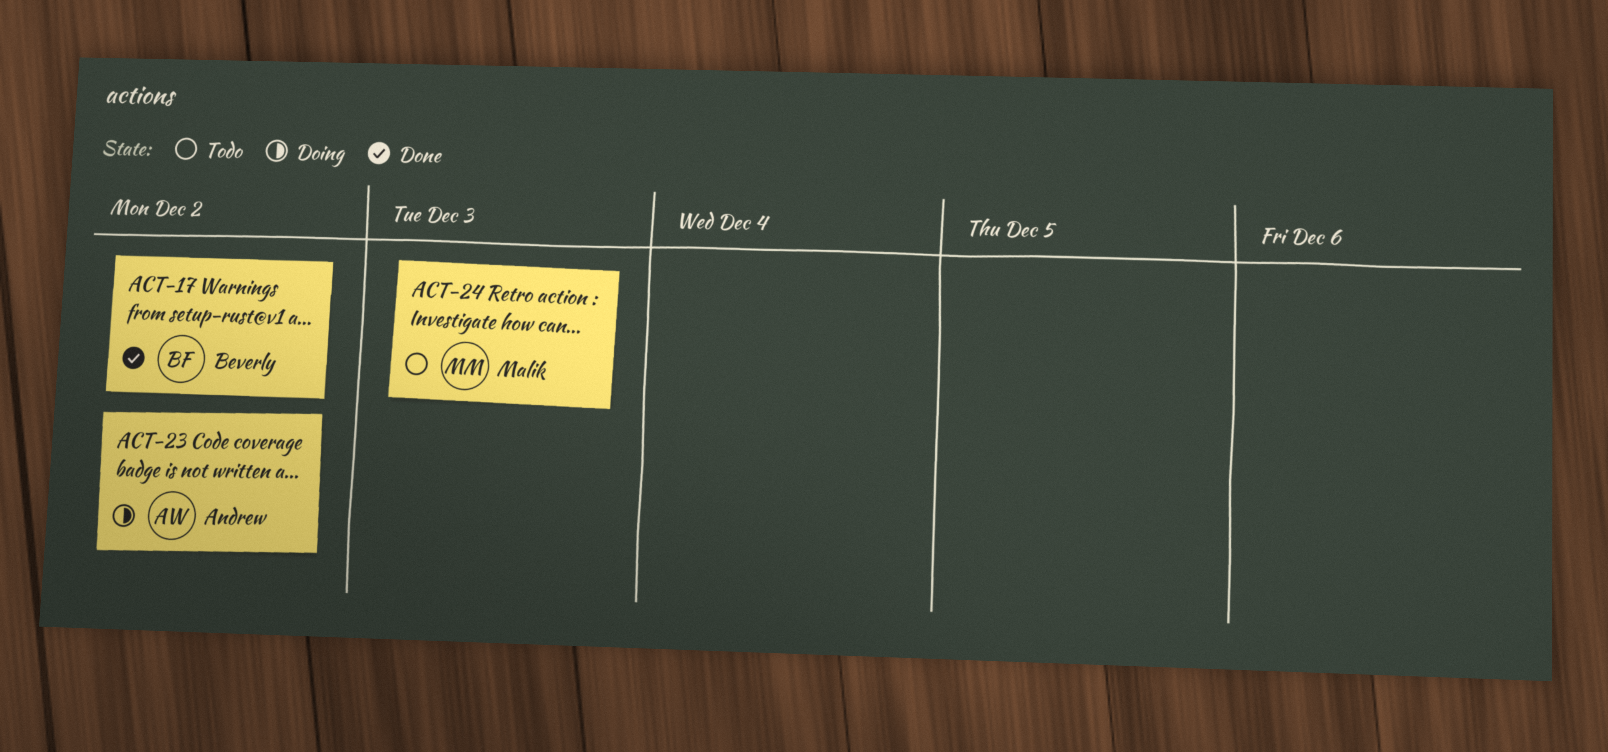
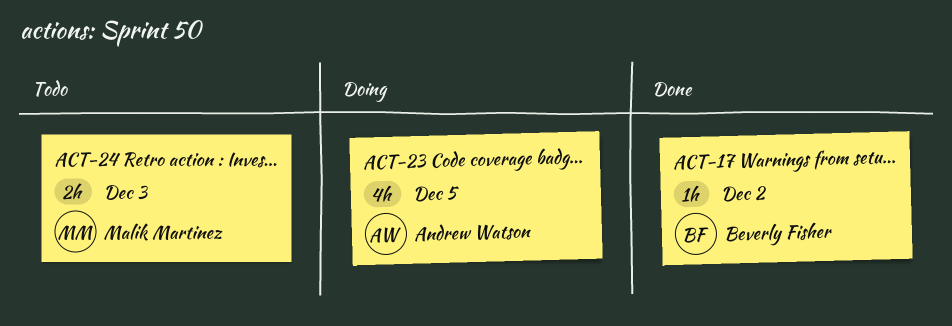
ACT-23, due: Dec 2 -> Dec 5

